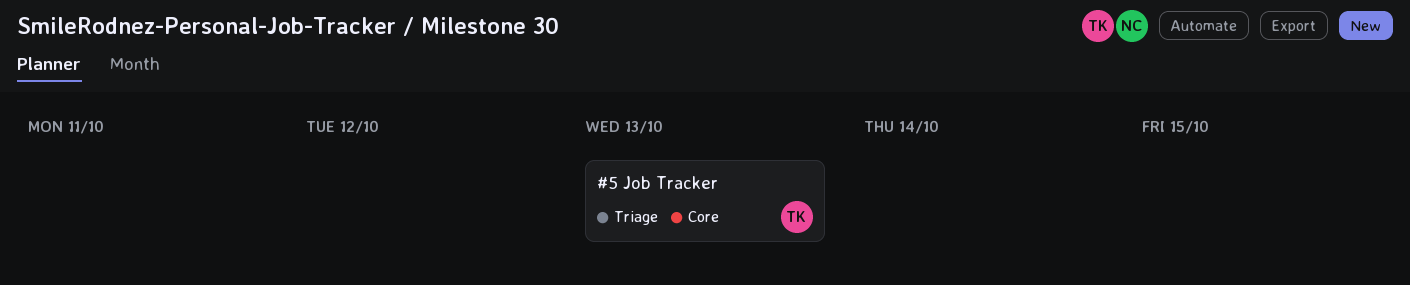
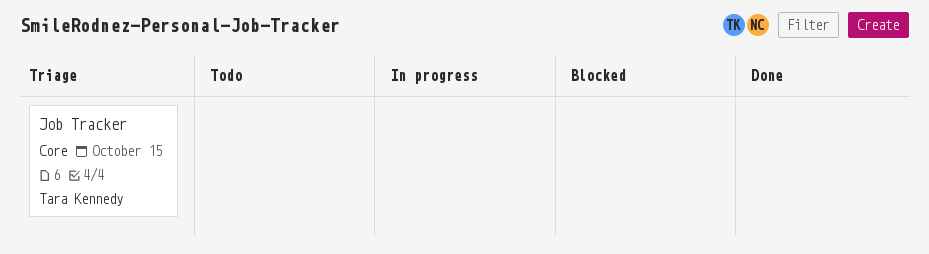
Job Tracker, due: Oct 13 -> Oct 15

